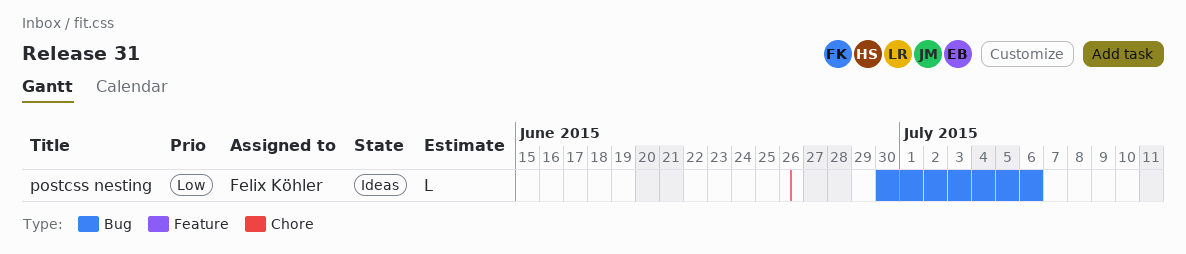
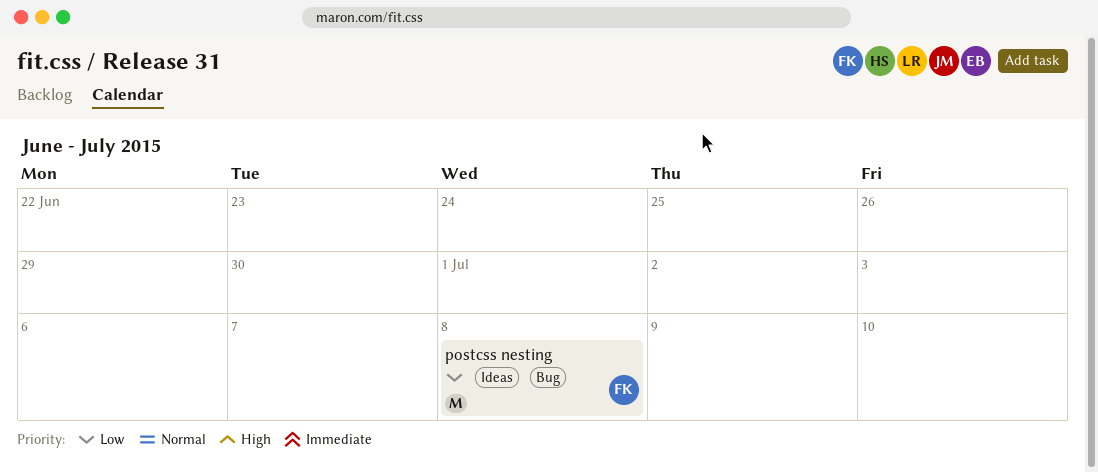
postcss nesting, estimate: L -> M
postcss nesting, due: Jul 6 -> Jul 8

